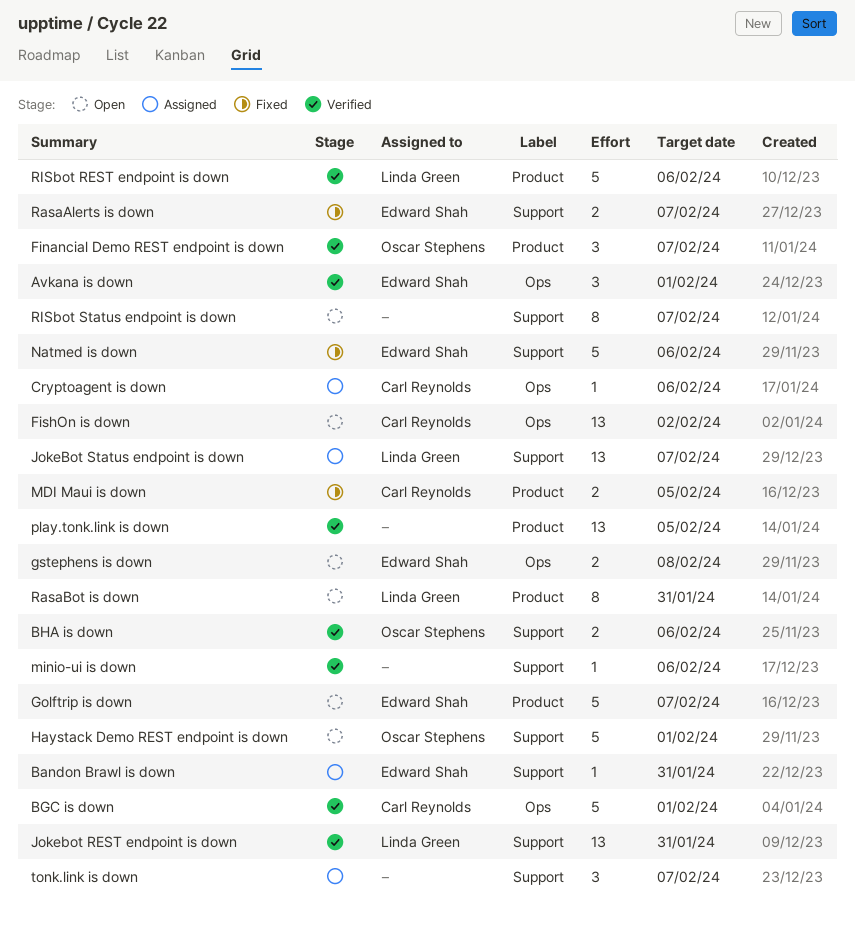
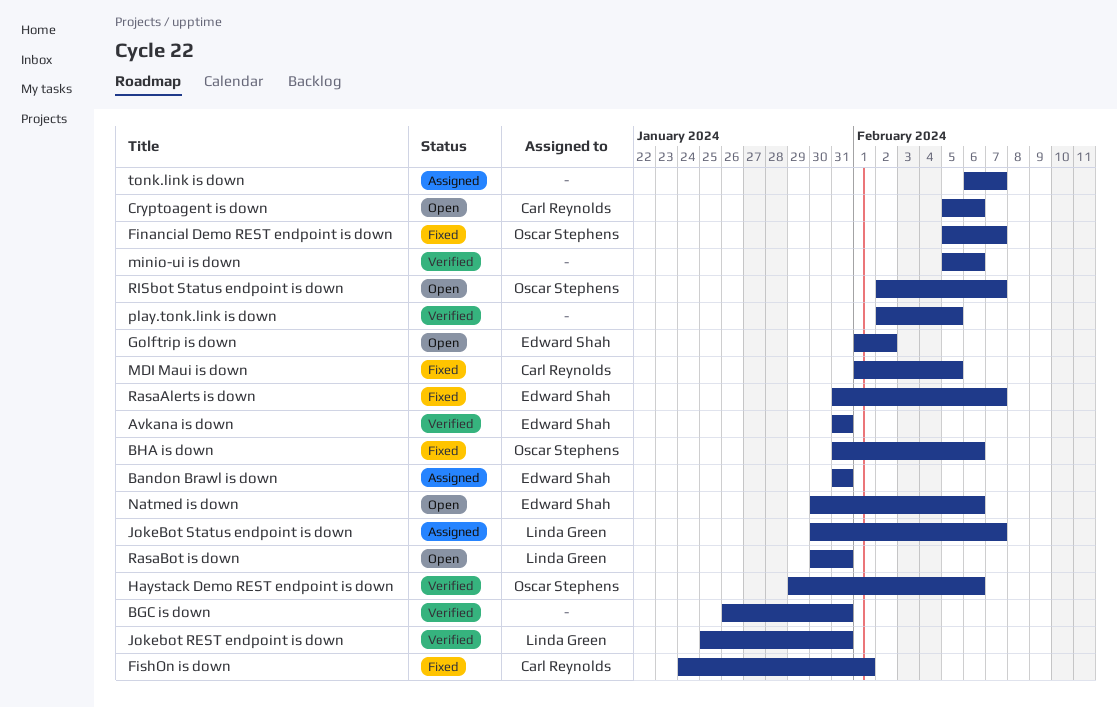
Avkana is down, due: Feb 1 -> Jan 31
BGC is down, owner: Carl Reynolds -> none
BGC is down, due: Feb 1 -> Jan 31
BHA is down, status: Verified -> Fixed
Cryptoagent is down, status: Assigned -> Open
Financial Demo REST endpoint is down, status: Verified -> Fixed
FishOn is down, status: Open -> Fixed
FishOn is down, due: Feb 2 -> Feb 1
Golftrip is down, due: Feb 7 -> Feb 2
gstephens is down: present -> none
Haystack Demo REST endpoint is down, status: Open -> Verified
Haystack Demo REST endpoint is down, due: Feb 1 -> Feb 6
Natmed is down, status: Fixed -> Open
RISbot REST endpoint is down: present -> none
RISbot Status endpoint is down, owner: none -> Oscar Stephens

